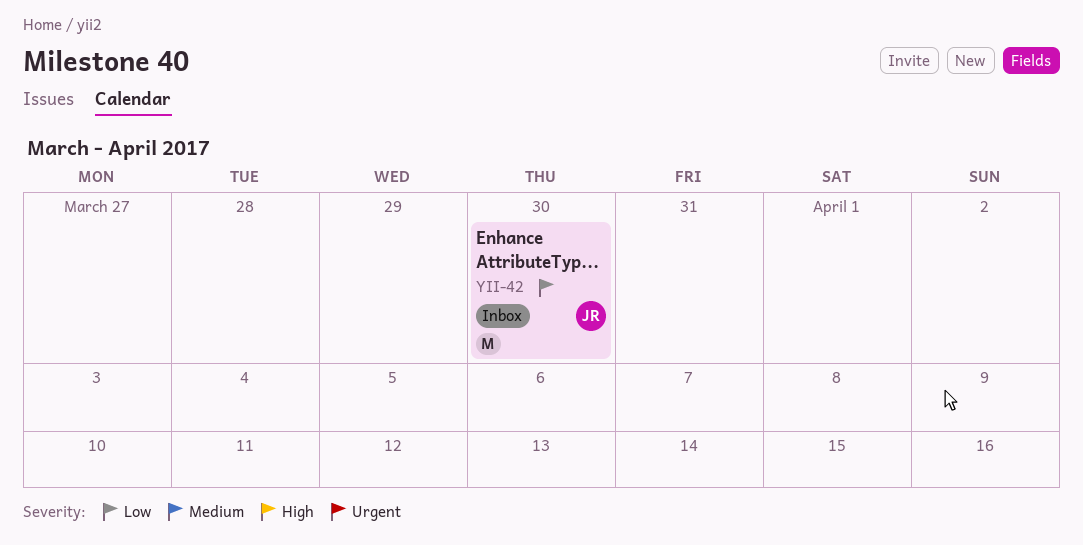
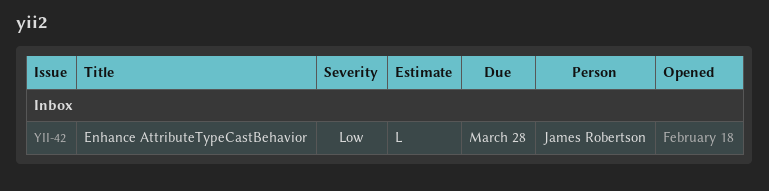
YII-42, estimate: M -> L
YII-42, due: Mar 30 -> Mar 28

